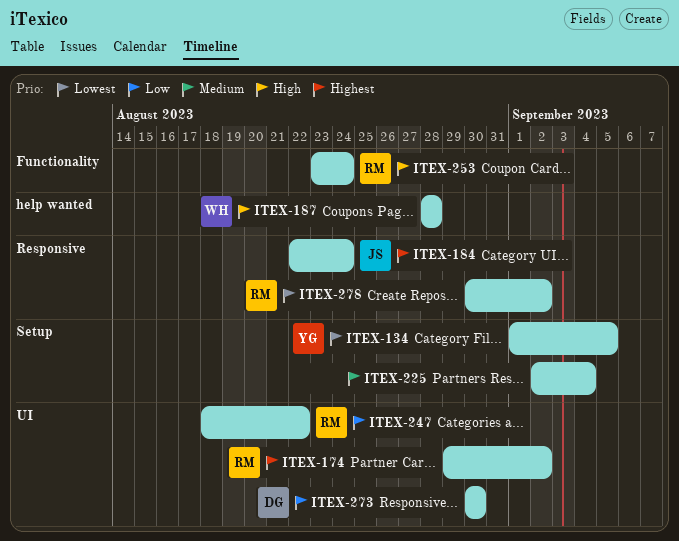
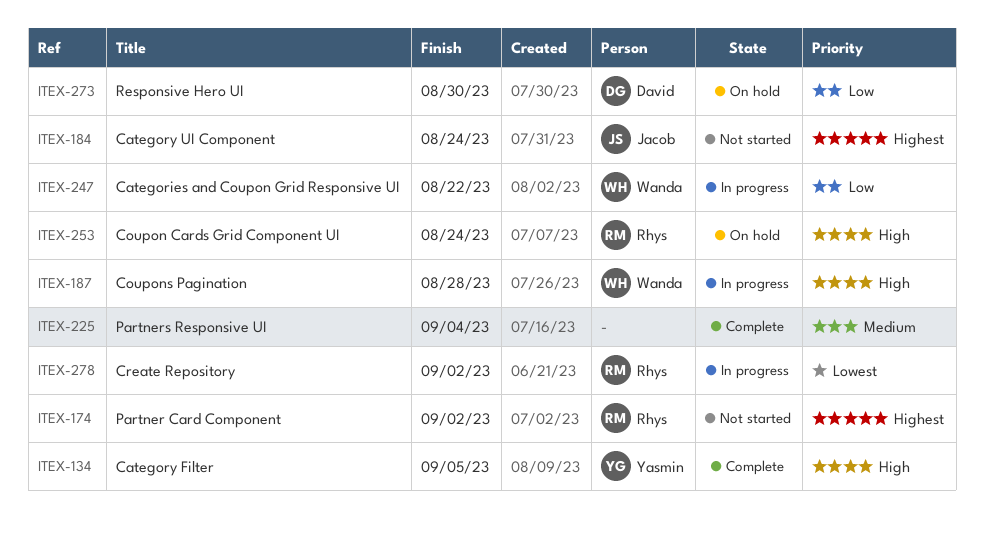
ITEX-134, priority: Lowest -> High
ITEX-247, owner: Rhys -> Wanda

